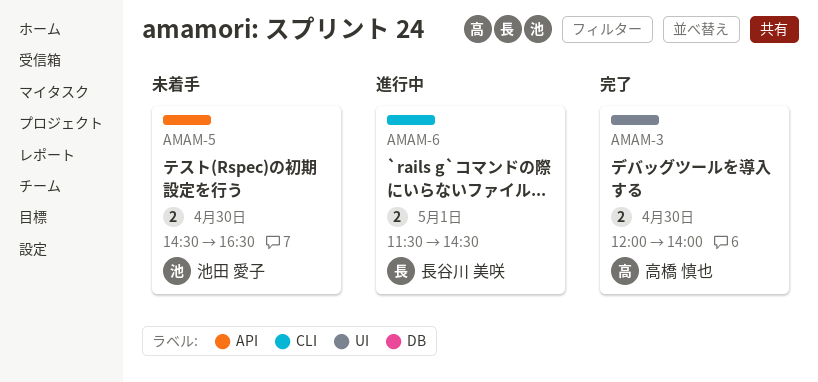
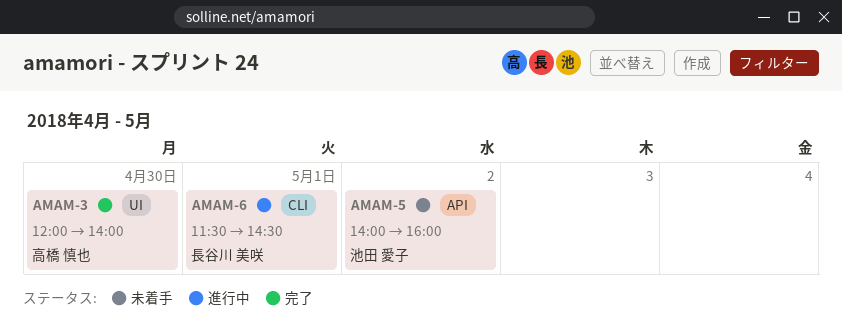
AMAM-5, day: Apr 30 -> May 2
AMAM-5, begins: 14:30 -> 14:00
AMAM-5, ends: 16:30 -> 16:00

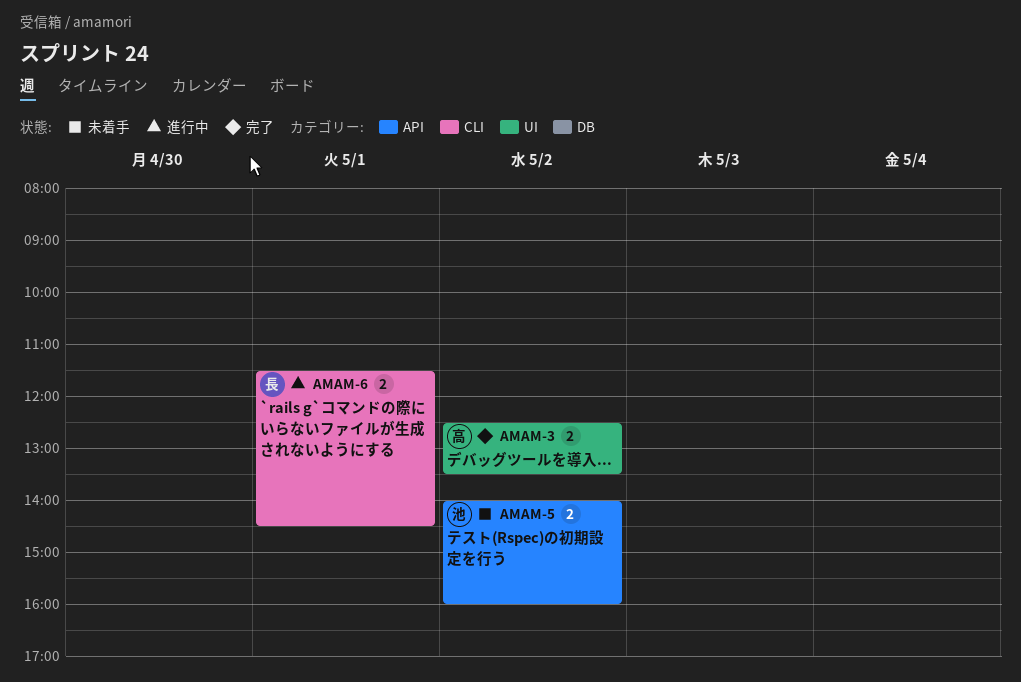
AMAM-3, day: Apr 30 -> May 2
AMAM-3, begins: 12:00 -> 12:30
AMAM-3, ends: 14:00 -> 13:30

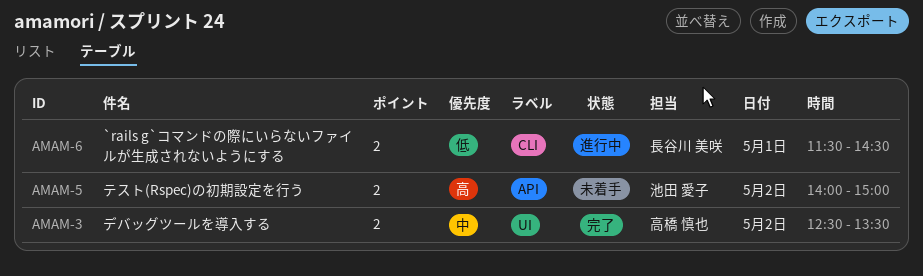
AMAM-5, ends: 16:00 -> 15:00

